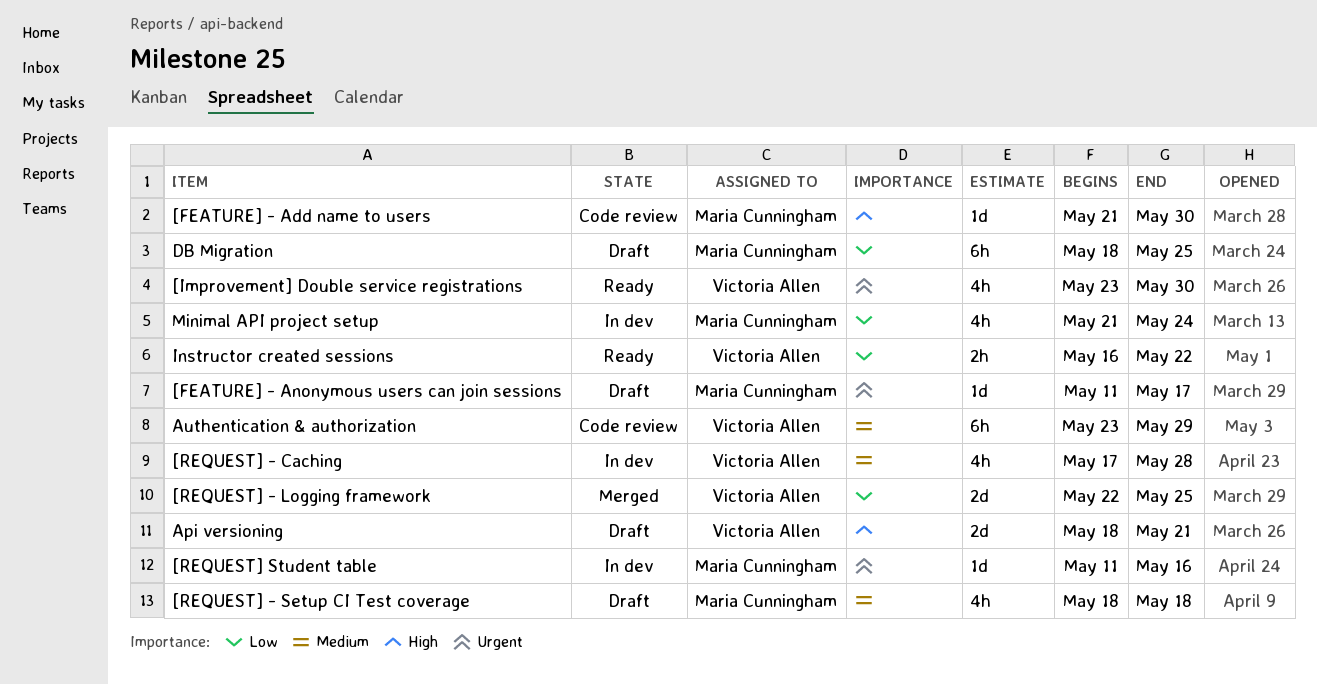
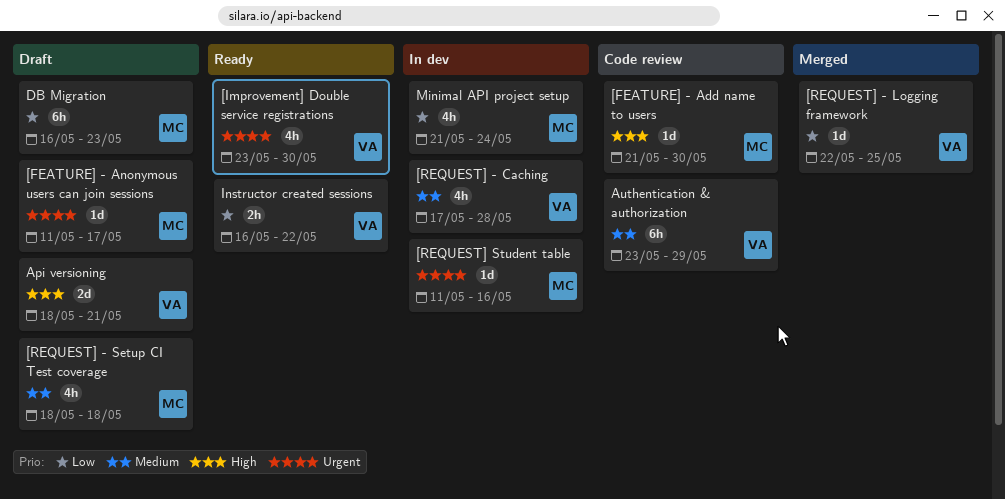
[REQUEST] - Logging framework, estimate: 2d -> 1d
DB Migration, start: May 18 -> May 16
DB Migration, due: May 25 -> May 23

